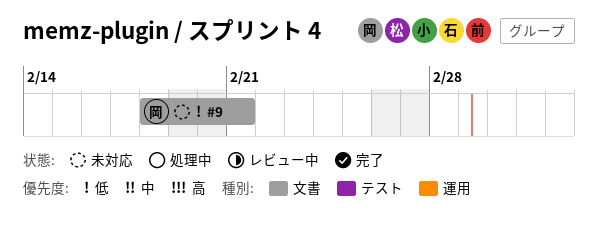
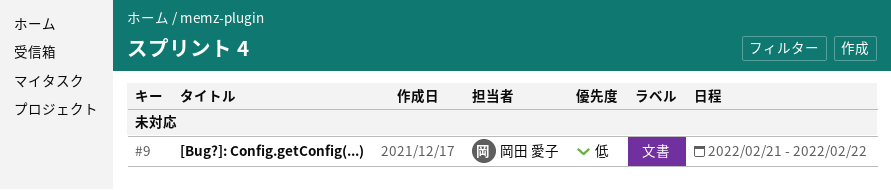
#9, start: Feb 18 -> Feb 21
#9, due: Feb 21 -> Feb 22

